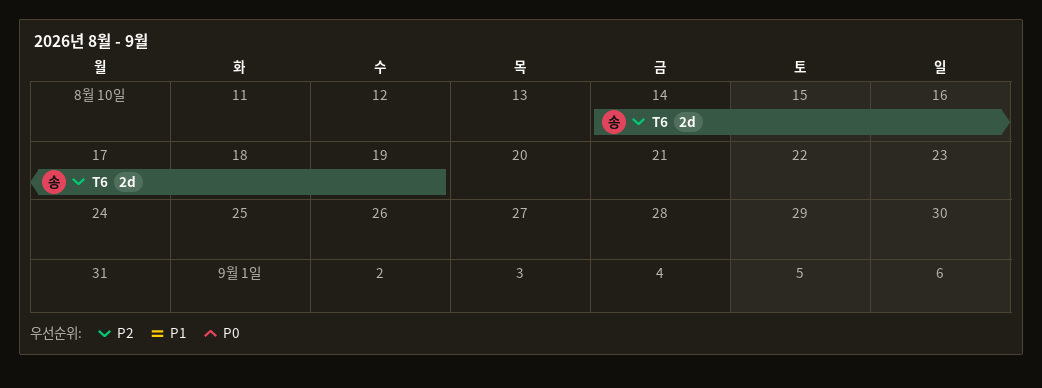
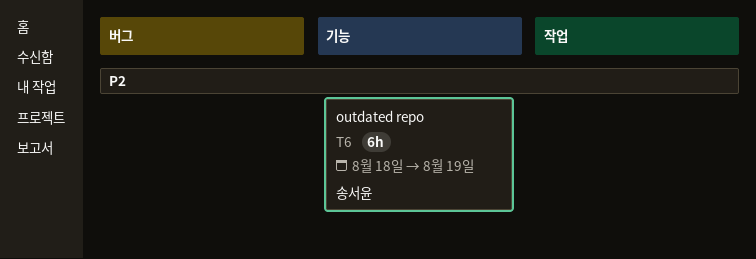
T6, estimate: 2d -> 6h
T6, start: Aug 14 -> Aug 18

